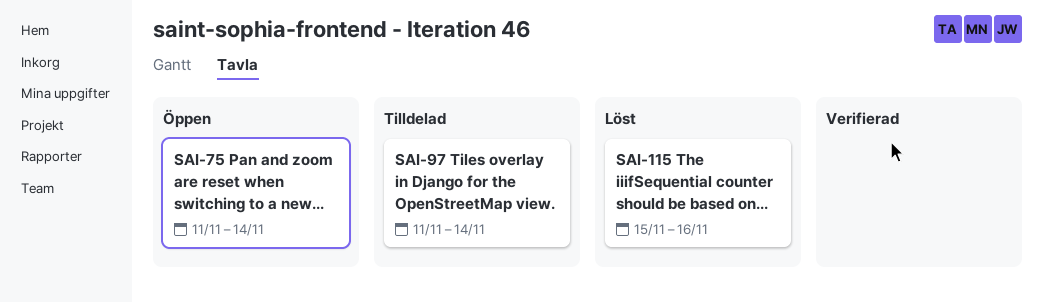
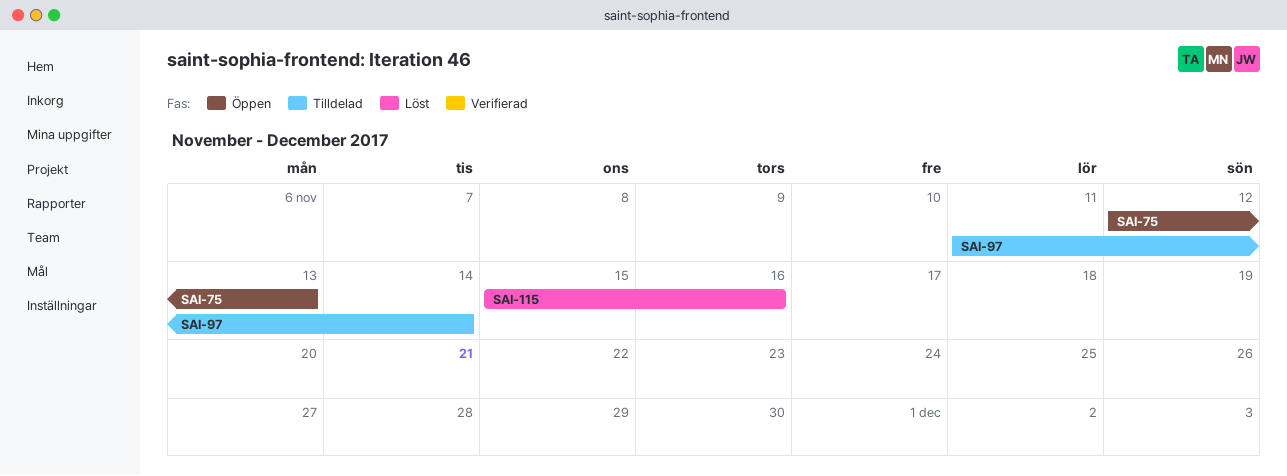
SAI-75, start: Nov 11 -> Nov 12
SAI-75, due: Nov 14 -> Nov 13

